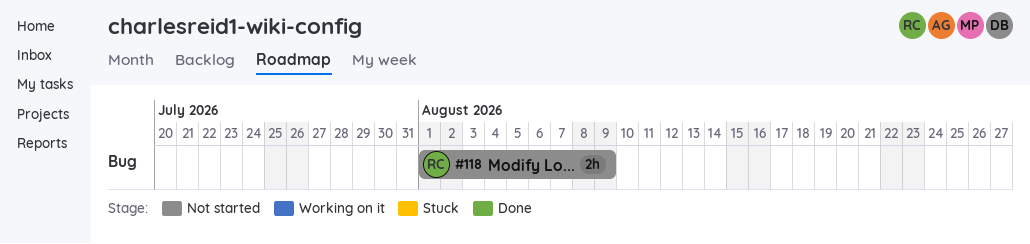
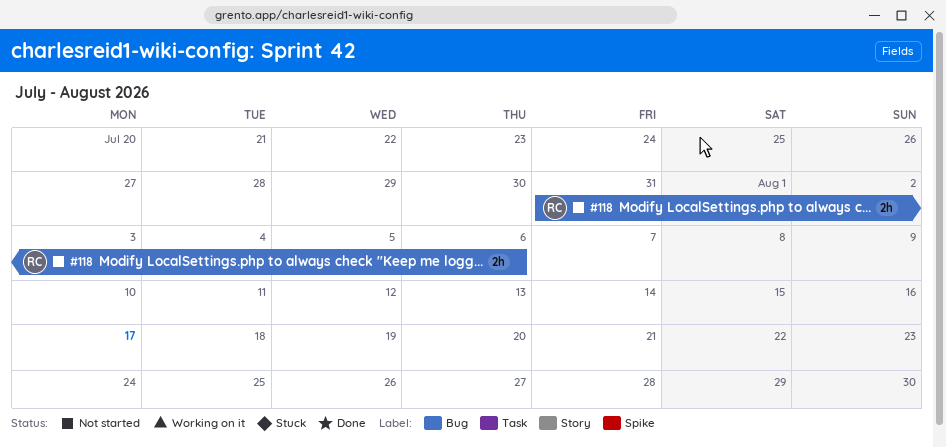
#118, start: Aug 1 -> Jul 31
#118, due: Aug 9 -> Aug 6

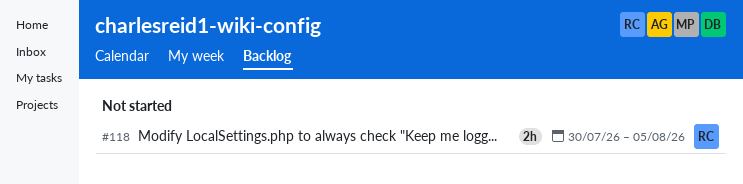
#118, start: Jul 31 -> Jul 30
#118, due: Aug 6 -> Aug 5

